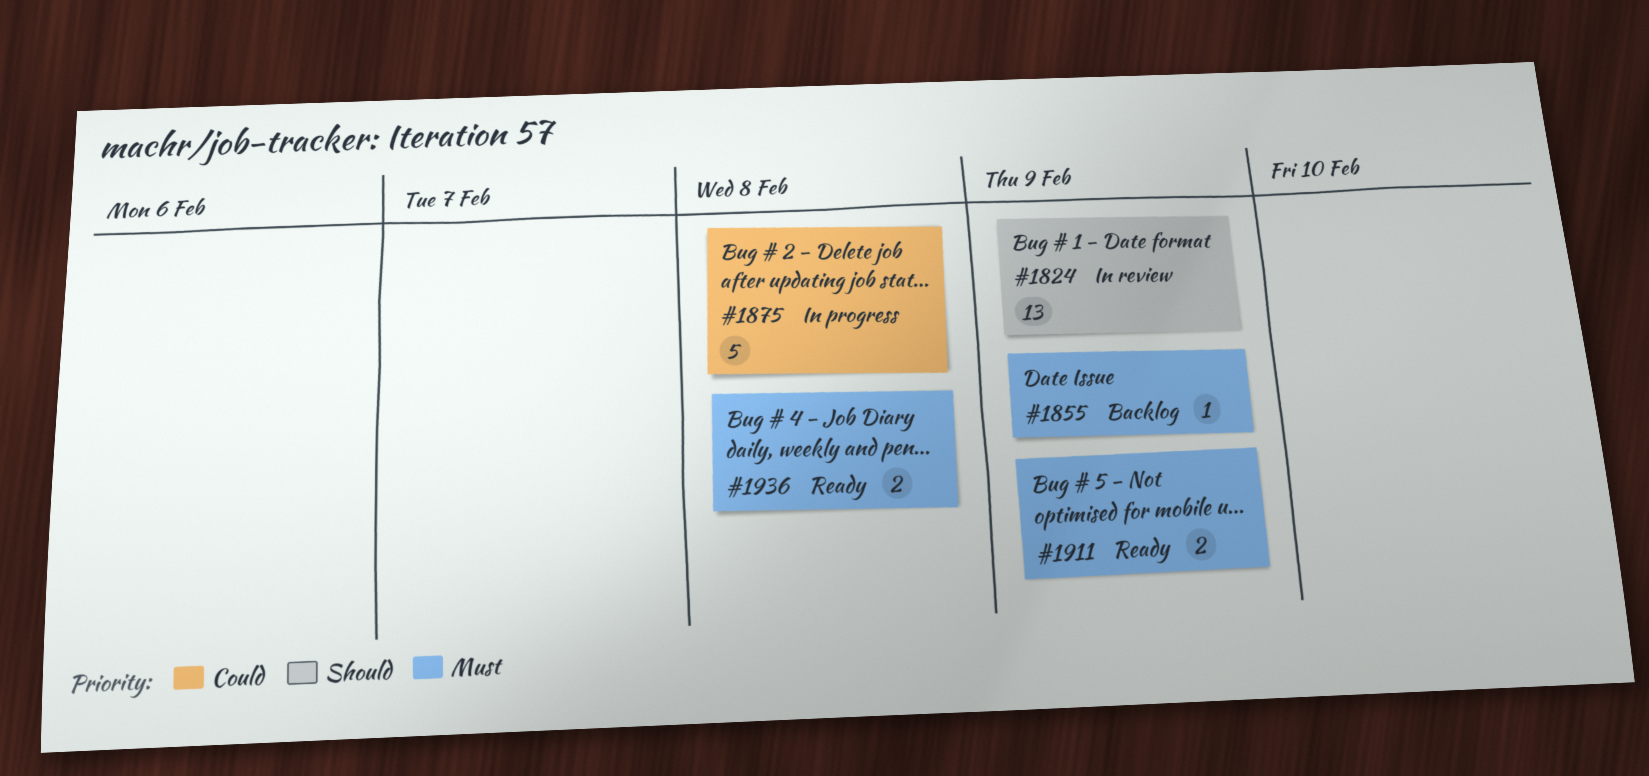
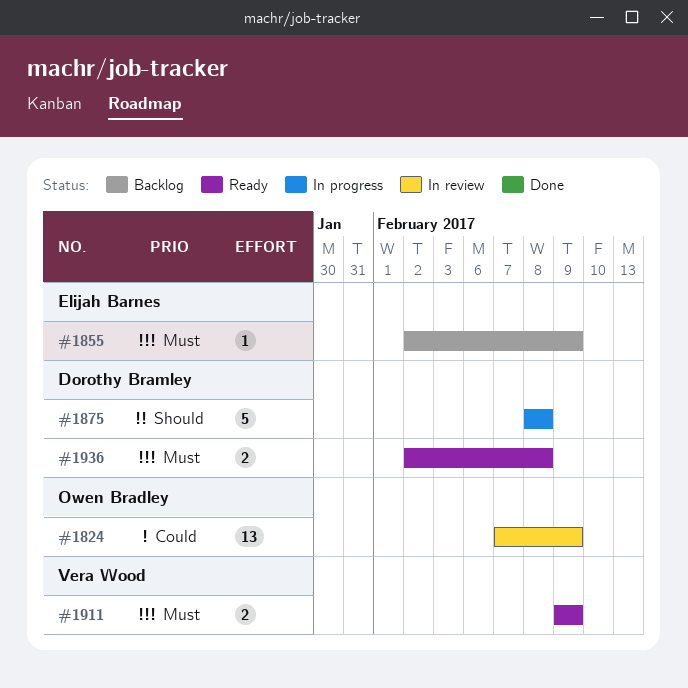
#1824, priority: Should -> Could
#1875, priority: Could -> Should

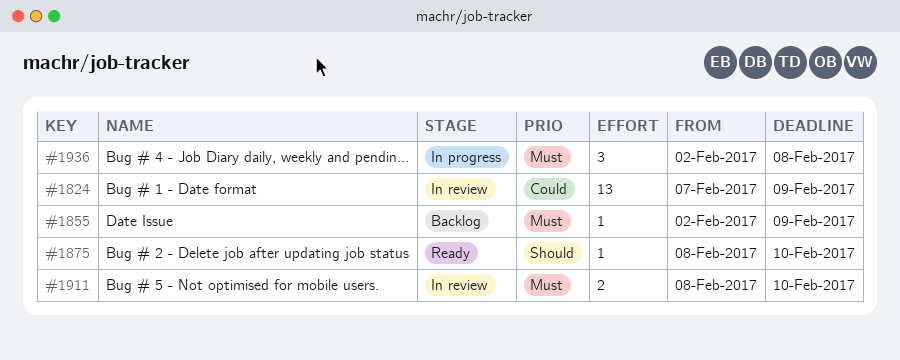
#1875, status: In progress -> Ready
#1875, estimate: 5 -> 1
#1875, due: Feb 8 -> Feb 10
#1911, status: Ready -> In review
#1911, start: Feb 9 -> Feb 8
#1911, due: Feb 9 -> Feb 10
#1936, status: Ready -> In progress
#1936, estimate: 2 -> 3

